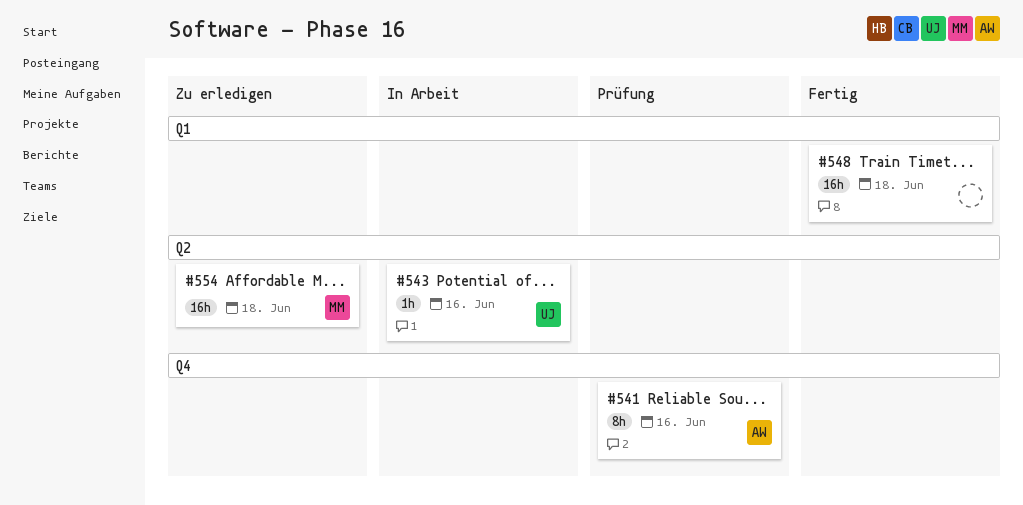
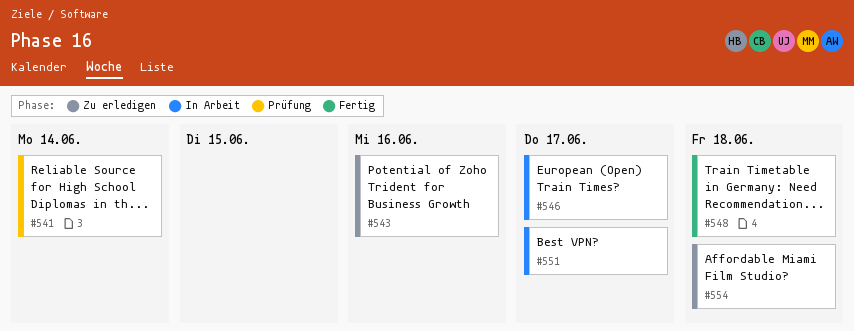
#541, due: Jun 16 -> Jun 14
#543, status: In Arbeit -> Zu erledigen
#546: none -> present
#551: none -> present

